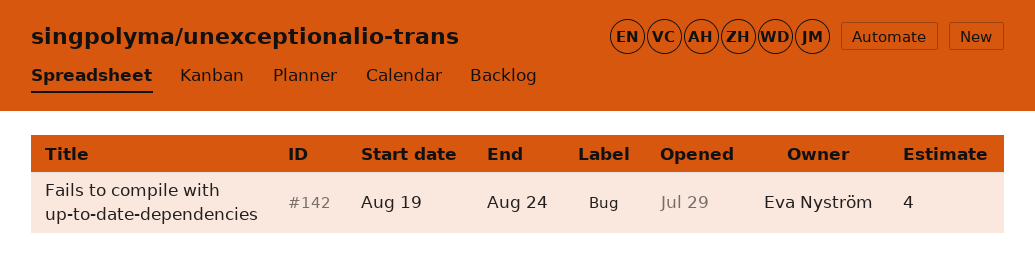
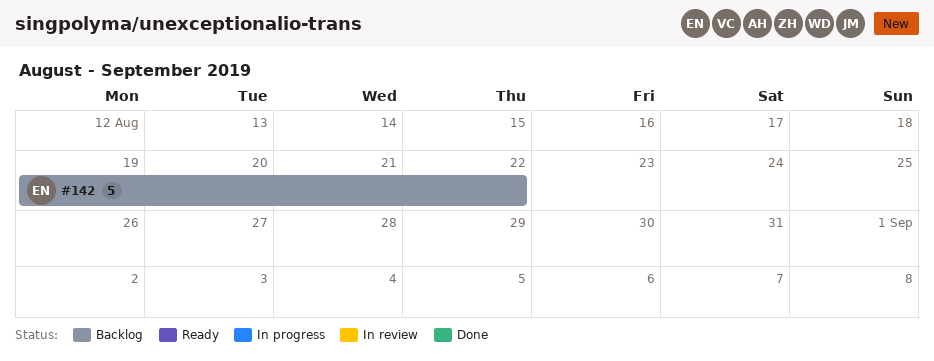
#142, estimate: 4 -> 5
#142, due: Aug 24 -> Aug 22

